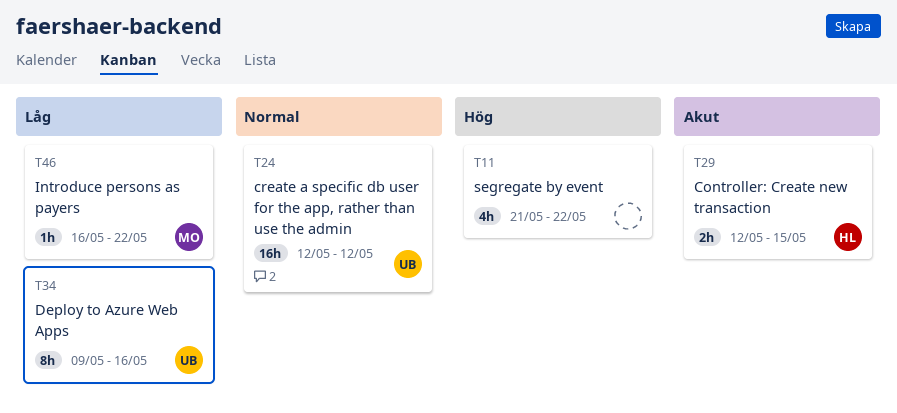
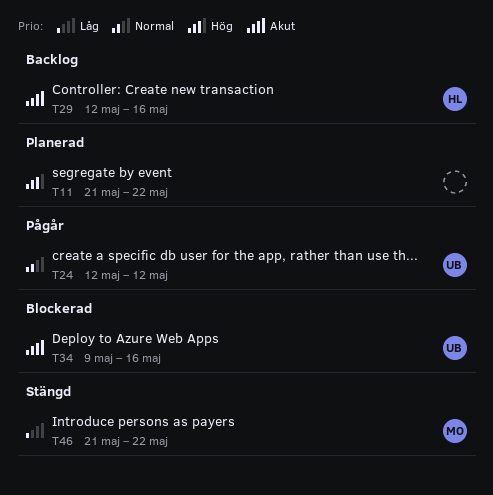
T29, due: May 15 -> May 16
T34, priority: Låg -> Akut
T46, start: May 16 -> May 21

